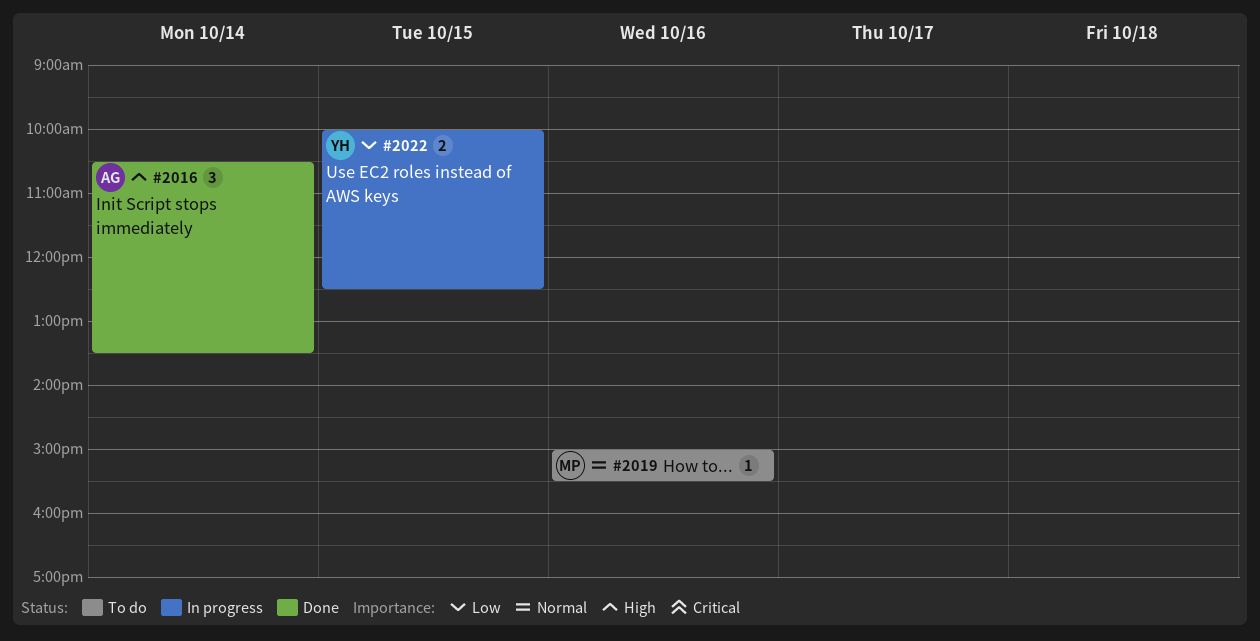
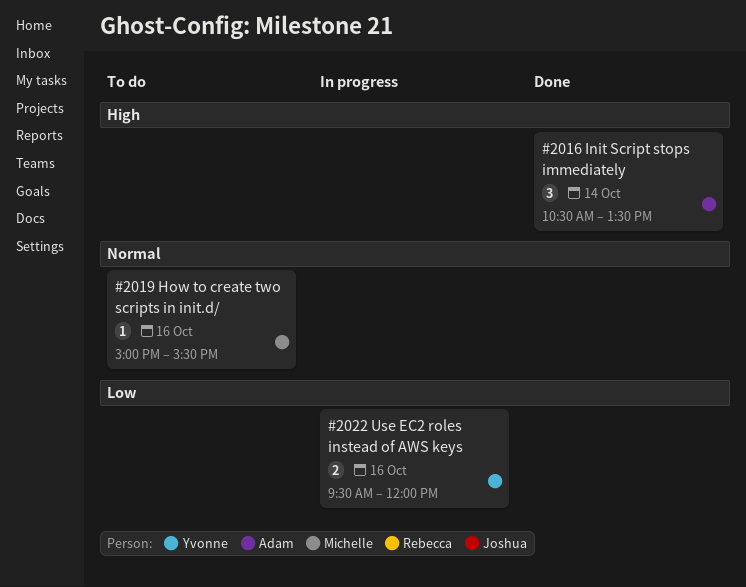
#2022, day: Oct 15 -> Oct 16
#2022, begins: 10:00 -> 09:30
#2022, ends: 12:30 -> 12:00

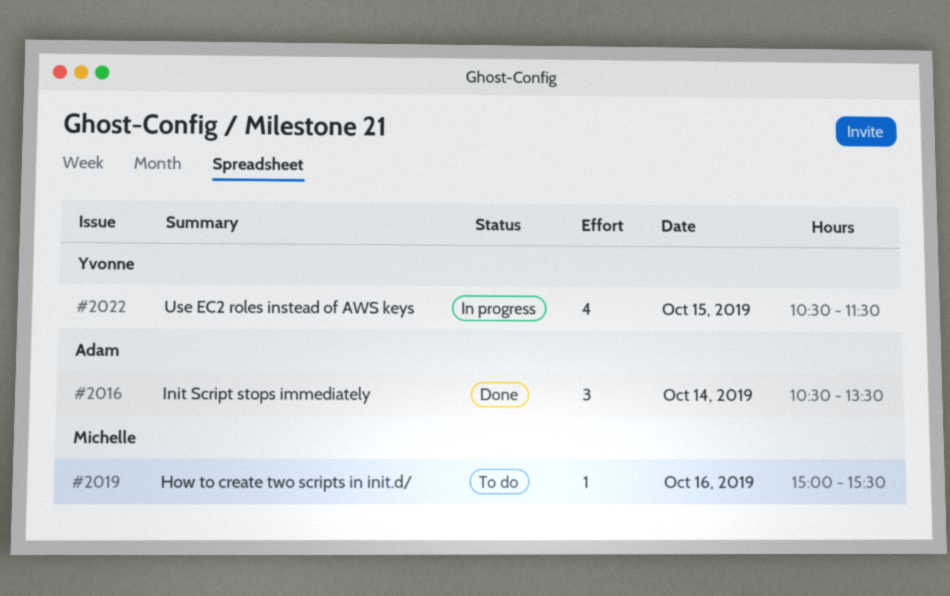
#2022, estimate: 2 -> 4
#2022, day: Oct 16 -> Oct 15
#2022, begins: 09:30 -> 10:30
#2022, ends: 12:00 -> 11:30

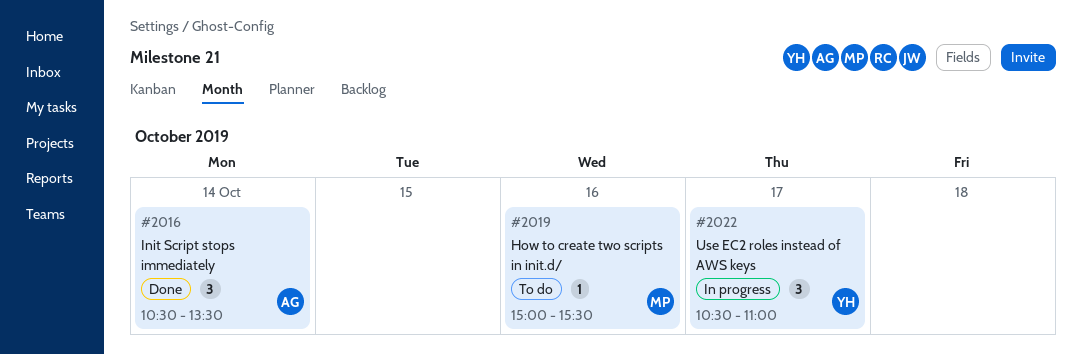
#2022, estimate: 4 -> 3
#2022, day: Oct 15 -> Oct 17
#2022, ends: 11:30 -> 11:00

